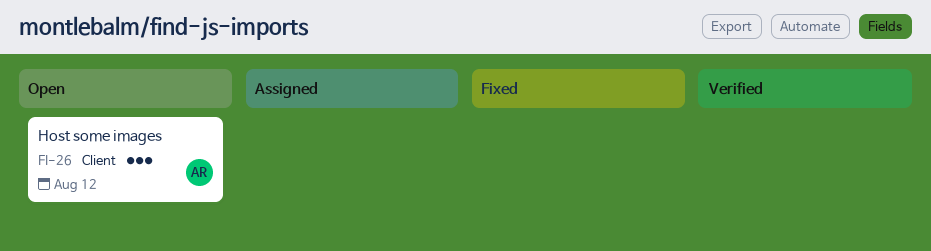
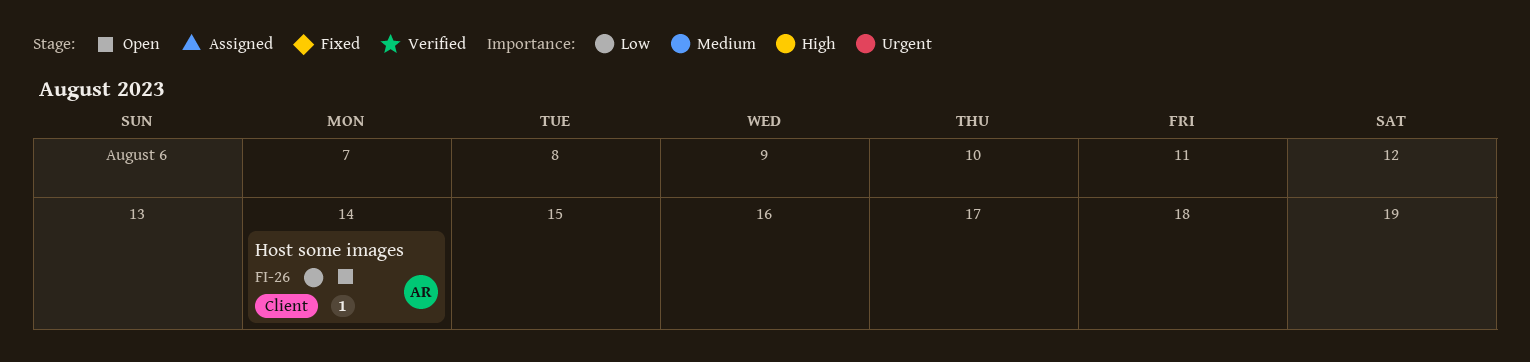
FI-26, estimate: 3 -> 1
FI-26, due: Aug 12 -> Aug 14

